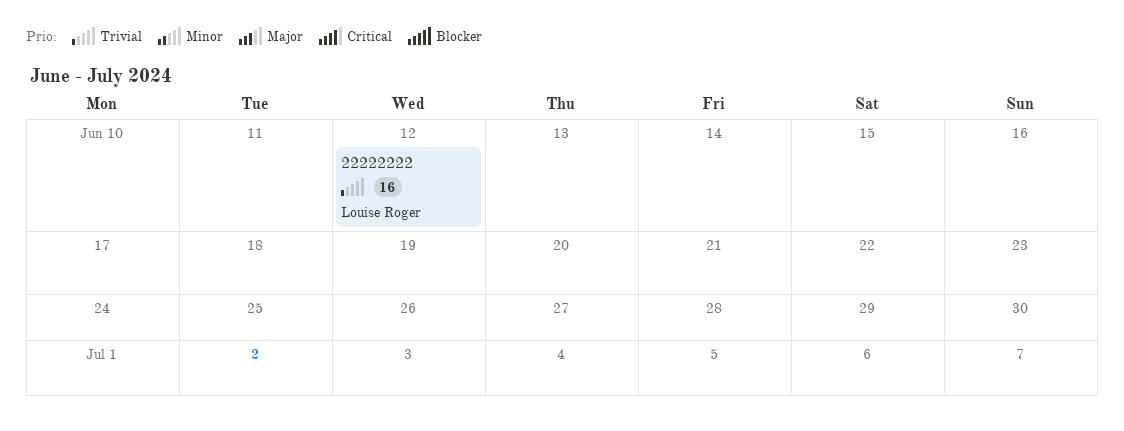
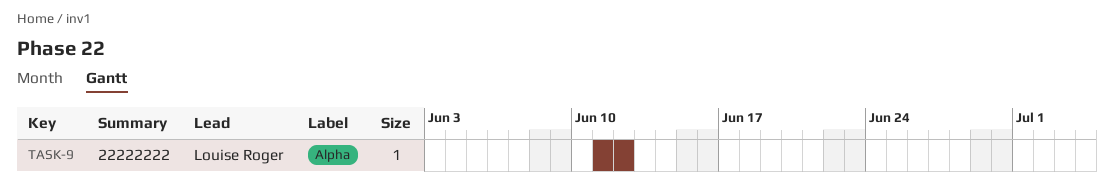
22222222, estimate: 16 -> 1

